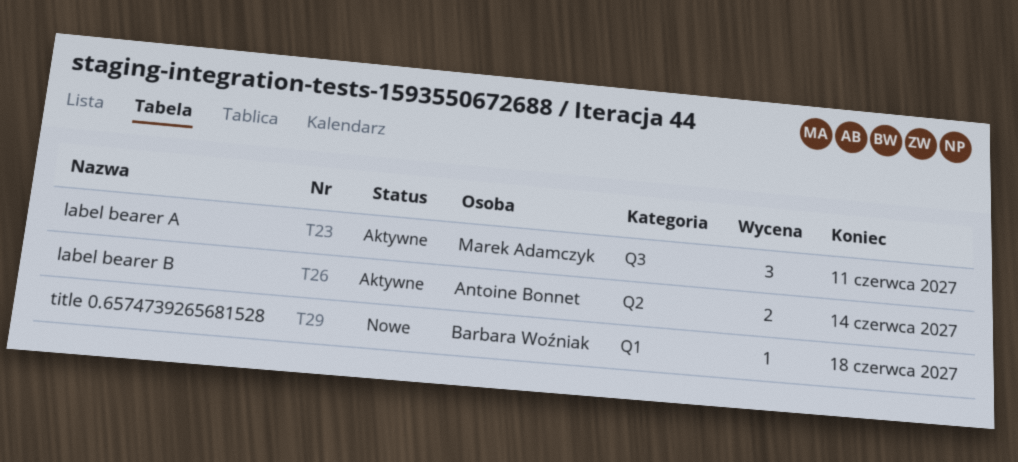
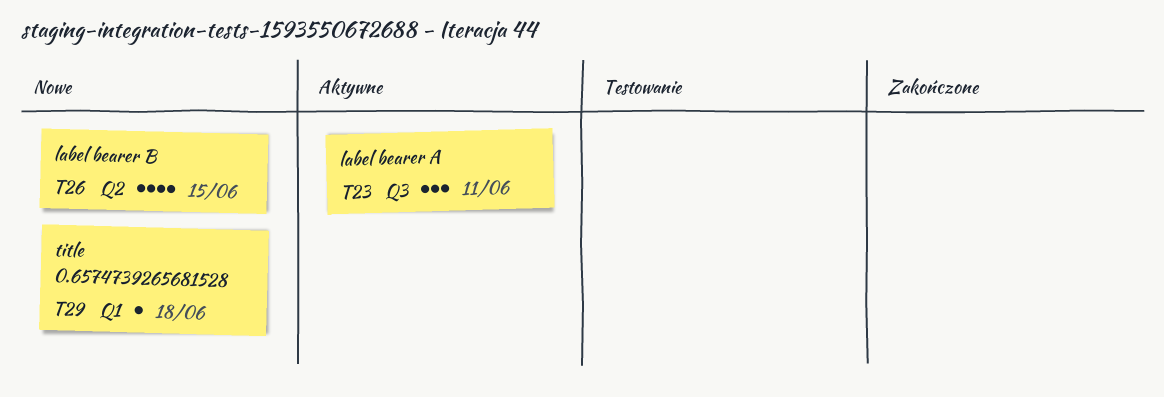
T26, status: Aktywne -> Nowe
T26, estimate: 2 -> 4
T26, due: Jun 14 -> Jun 15

